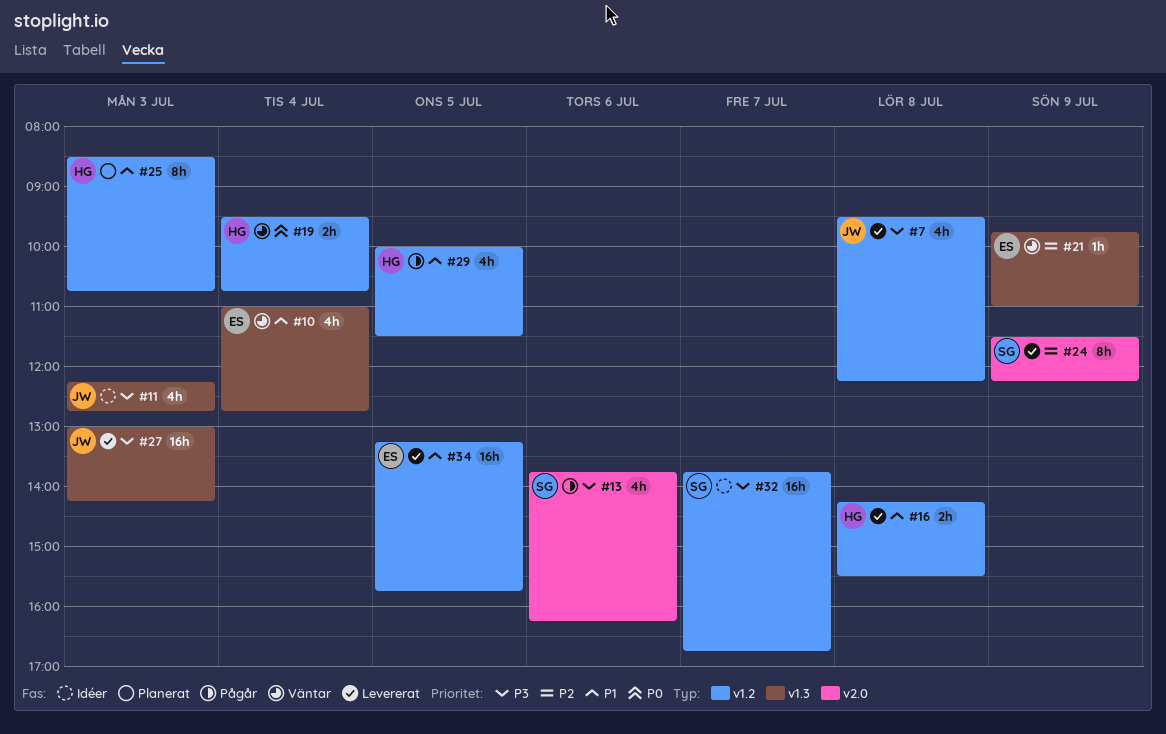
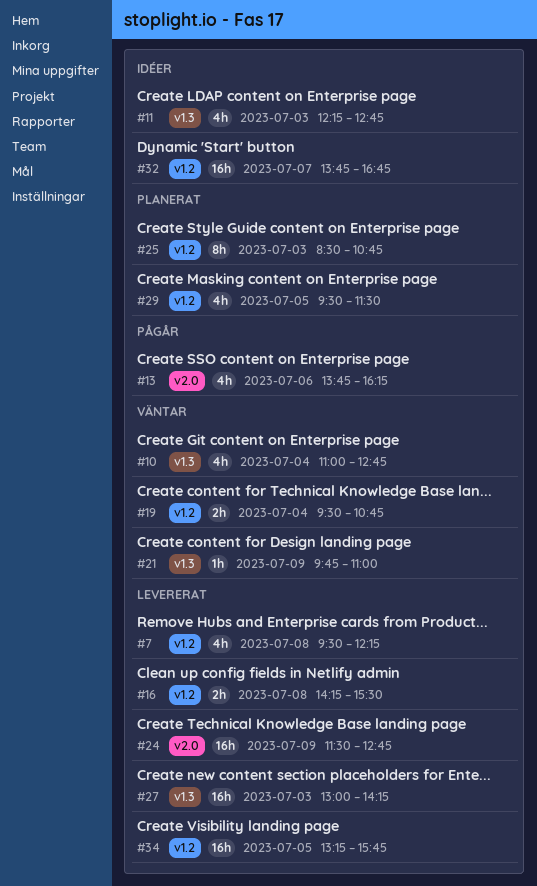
#24, estimate: 8h -> 16h
#24, ends: 12:15 -> 12:45
#29, status: Pågår -> Planerat
#29, begins: 10:00 -> 09:30

